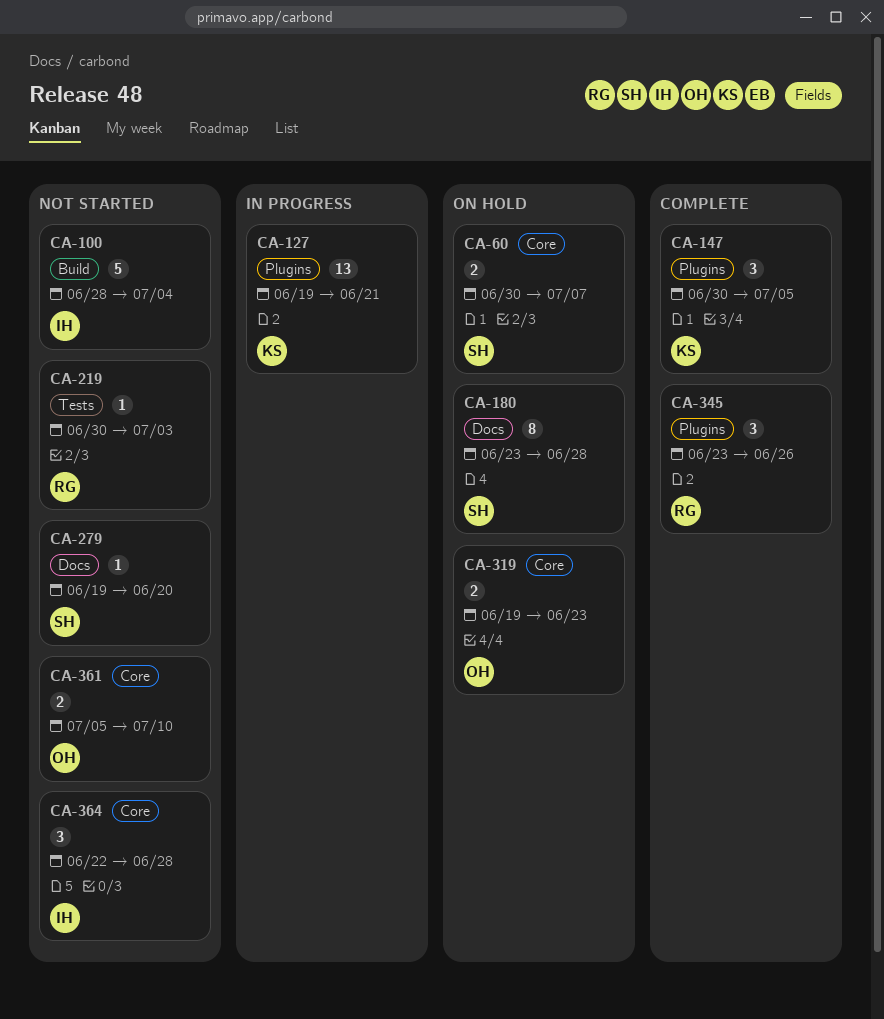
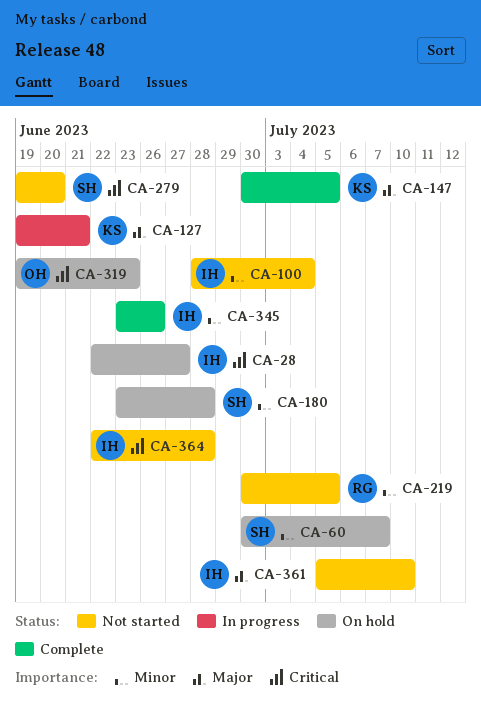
CA-28: none -> present
CA-219, due: Jul 3 -> Jul 5
CA-345, owner: RG -> IH
CA-361, owner: OH -> IH

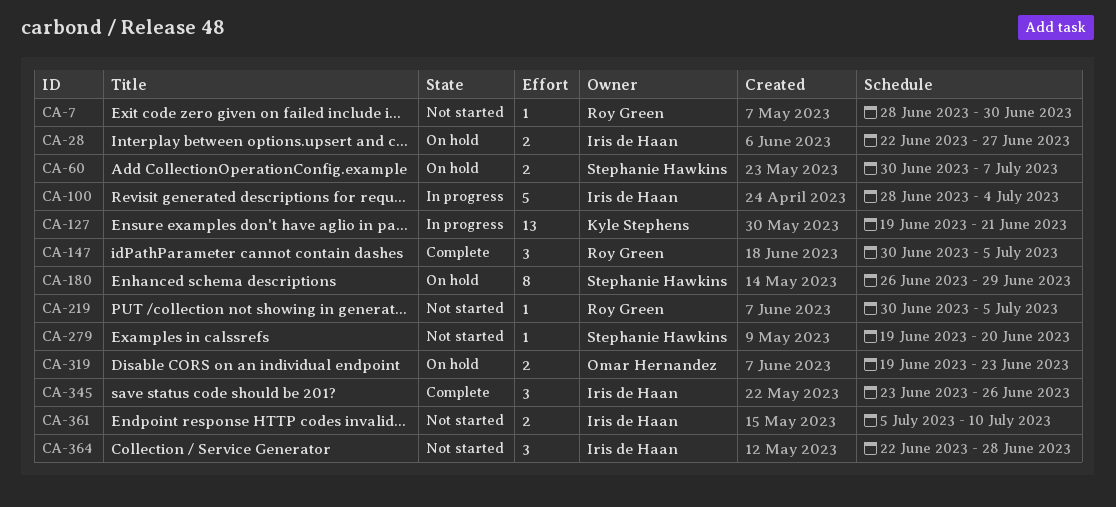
CA-7: none -> present
CA-100, status: Not started -> In progress
CA-147, owner: Kyle Stephens -> Roy Green
CA-180, start: Jun 23 -> Jun 26
CA-180, due: Jun 28 -> Jun 29

